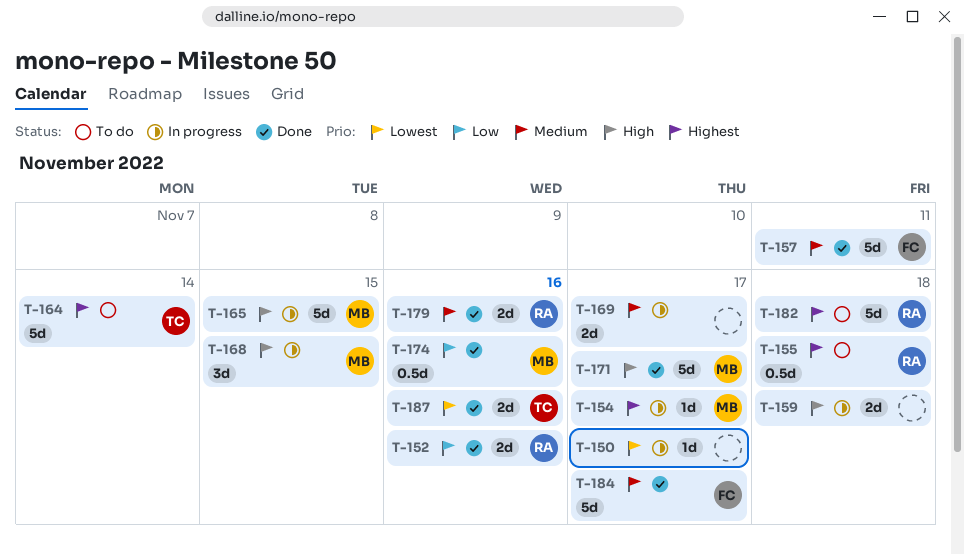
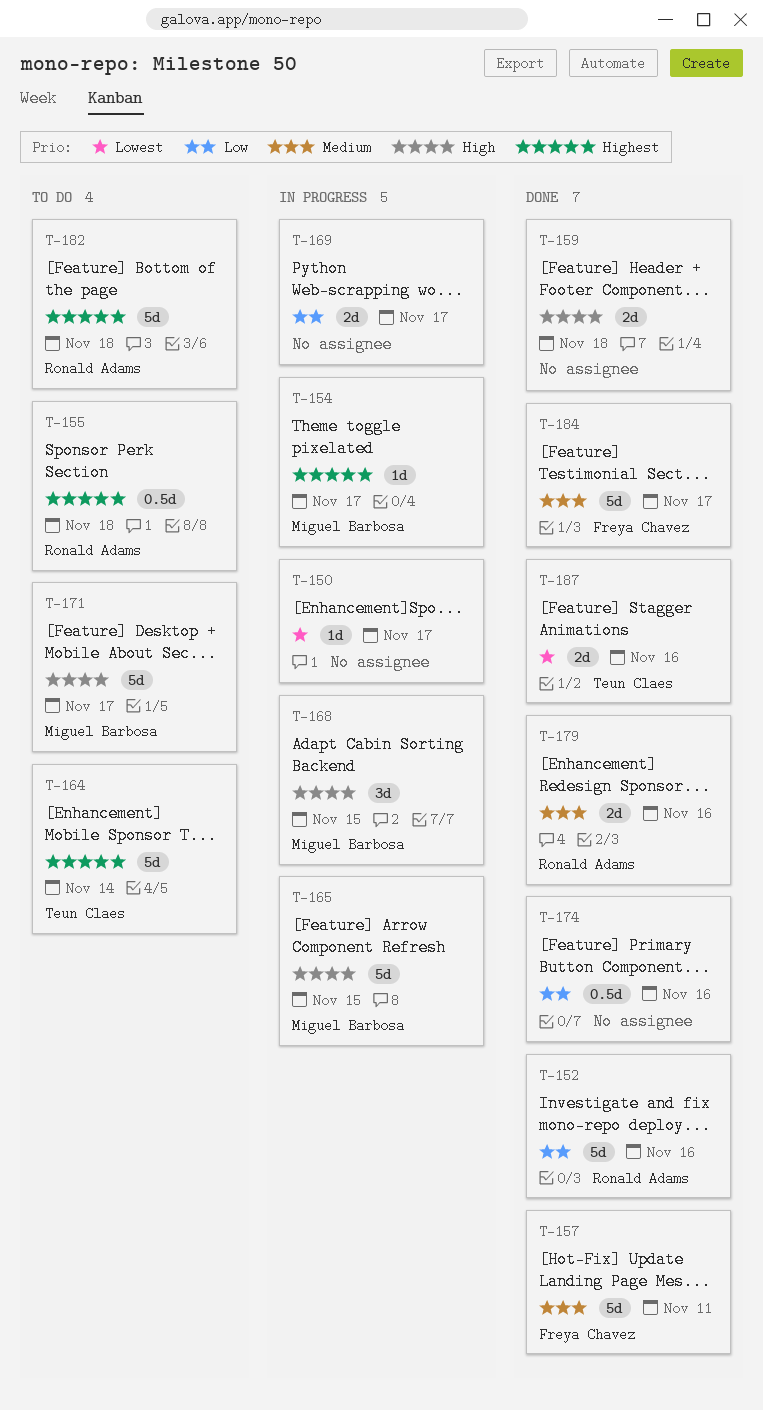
T-152, estimate: 2d -> 5d
T-159, status: In progress -> Done
T-169, priority: Medium -> Low
T-171, status: Done -> To do
T-174, owner: Miguel Barbosa -> none

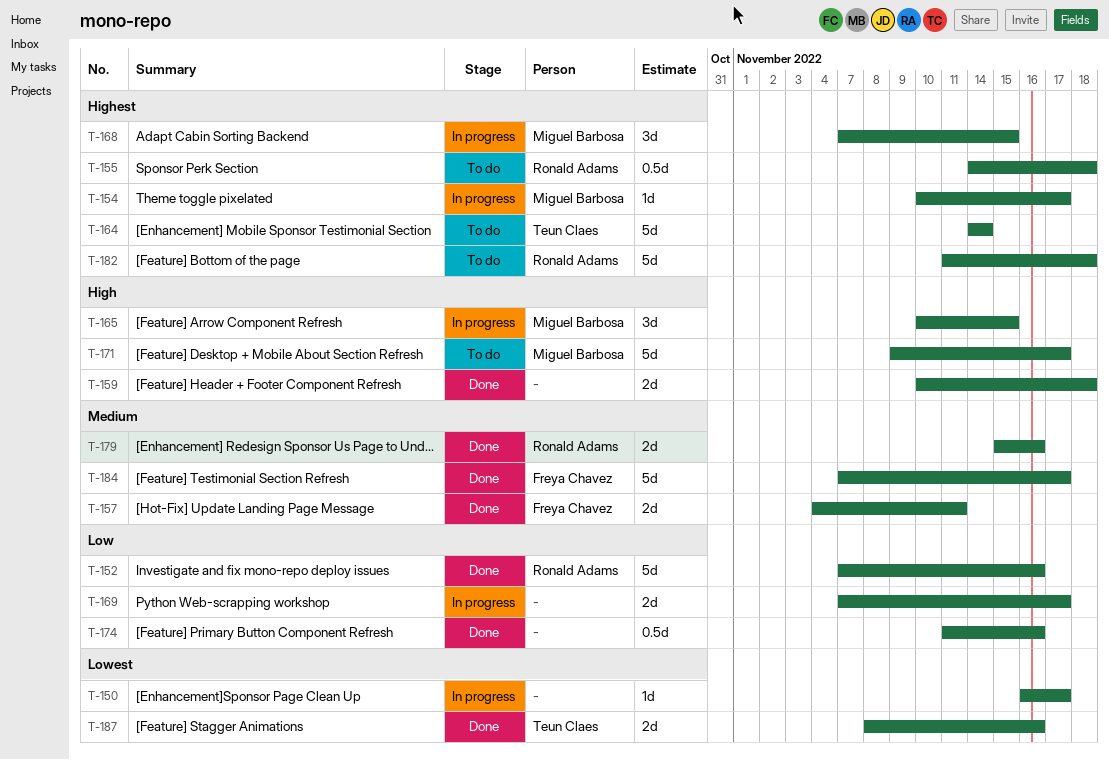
T-157, estimate: 5d -> 2d
T-165, estimate: 5d -> 3d
T-168, priority: High -> Highest

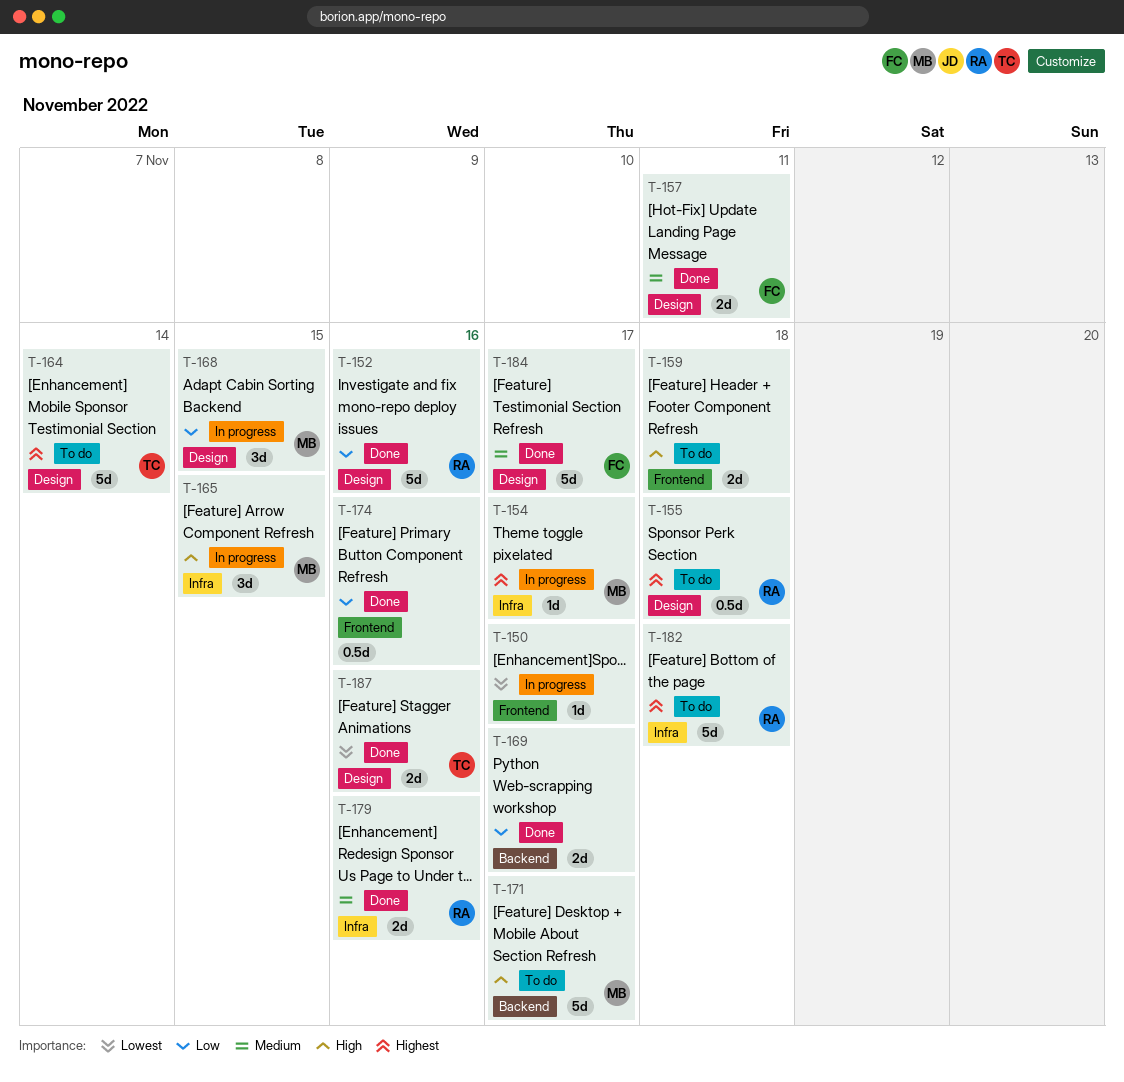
T-159, status: Done -> To do
T-168, priority: Highest -> Low
T-169, status: In progress -> Done

